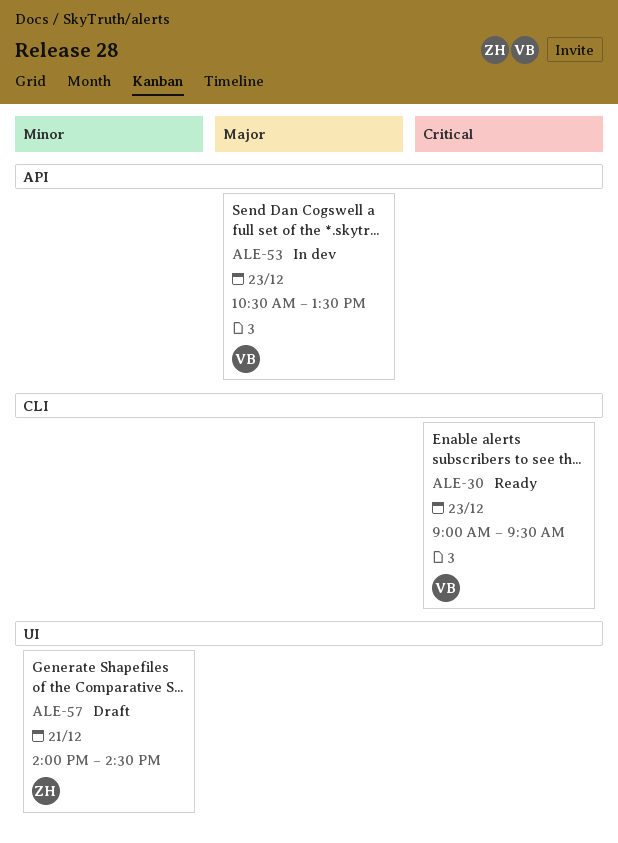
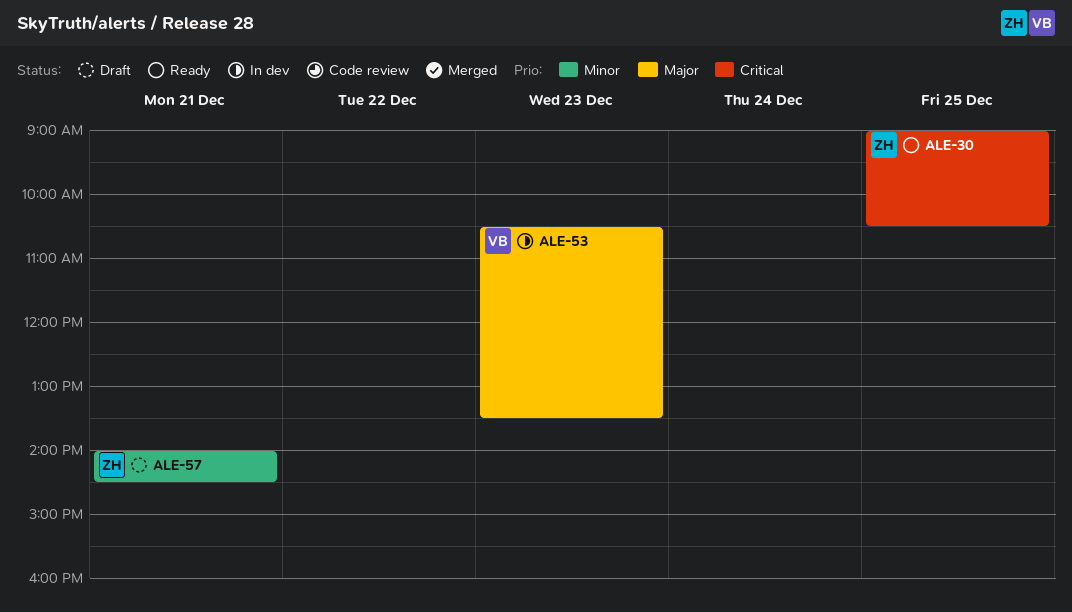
ALE-30, owner: VB -> ZH
ALE-30, day: Dec 23 -> Dec 25
ALE-30, ends: 09:30 -> 10:30

